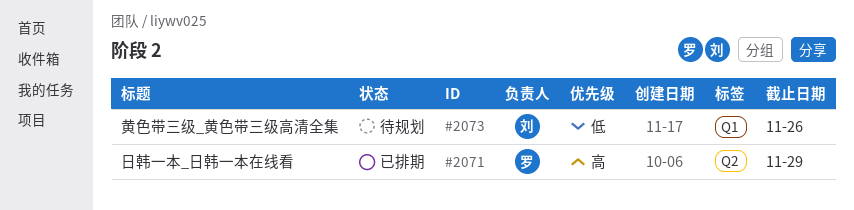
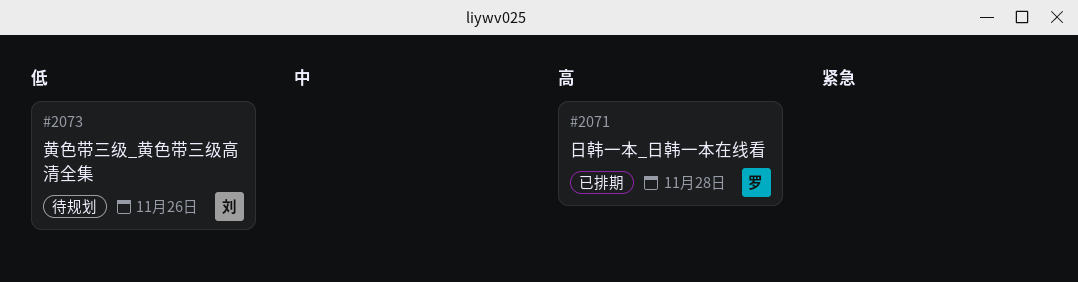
#2071, due: Nov 29 -> Nov 28

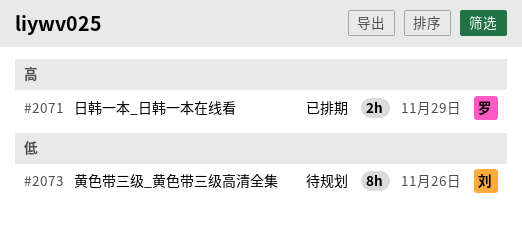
#2071, due: Nov 28 -> Nov 29

